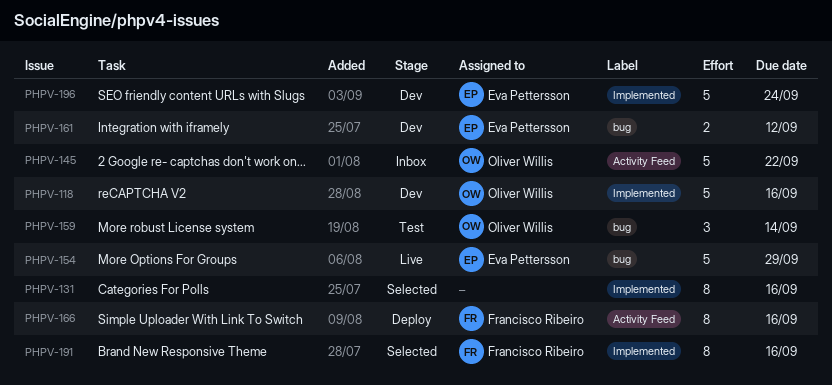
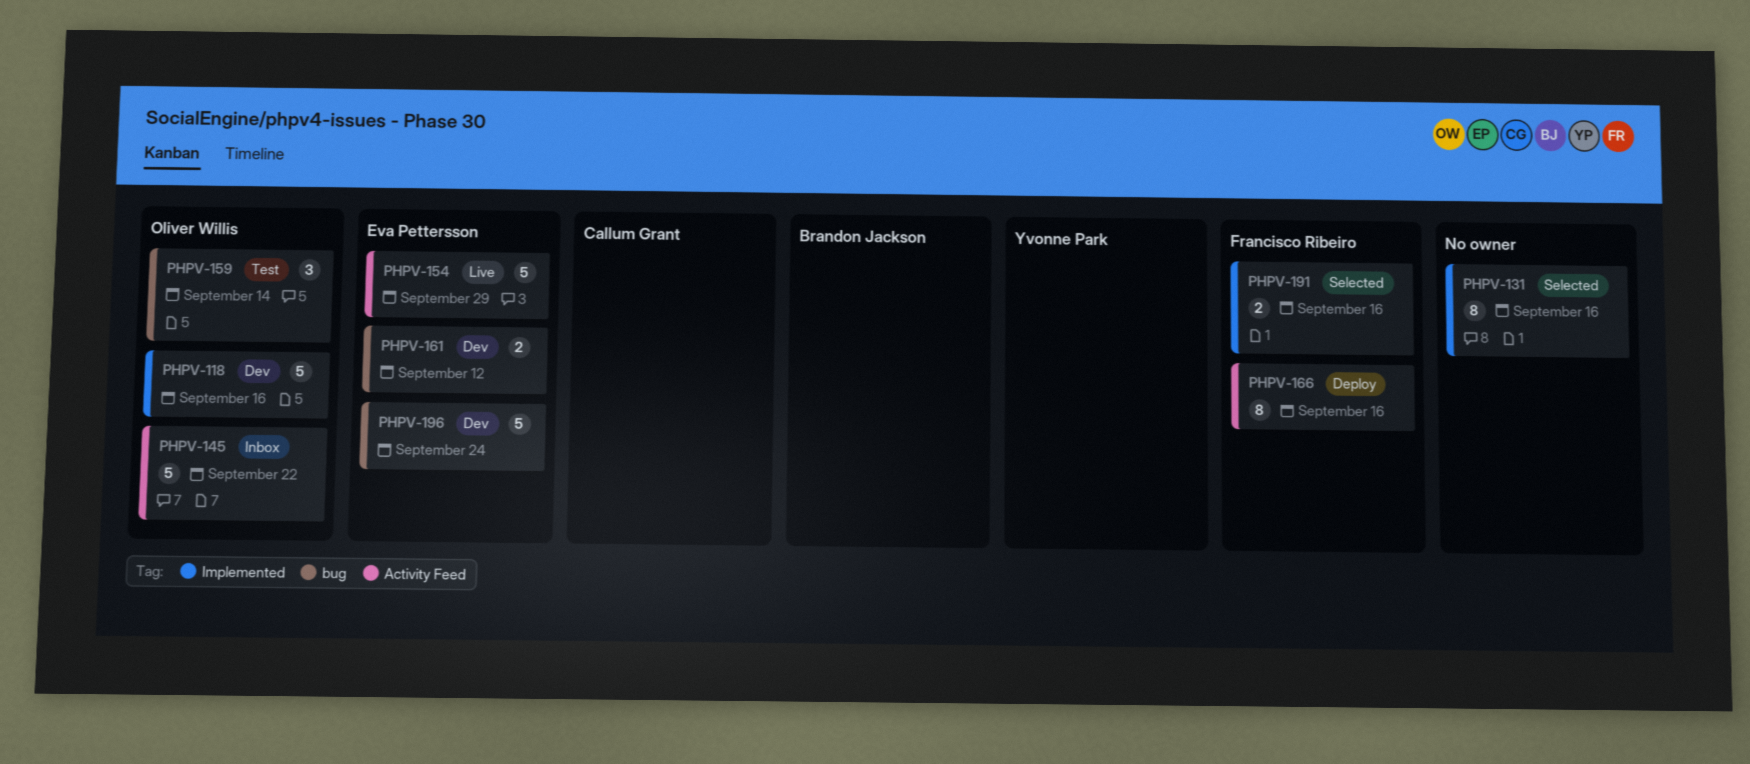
PHPV-154, label: bug -> Activity Feed
PHPV-191, estimate: 8 -> 2
PHPV-196, label: Implemented -> bug

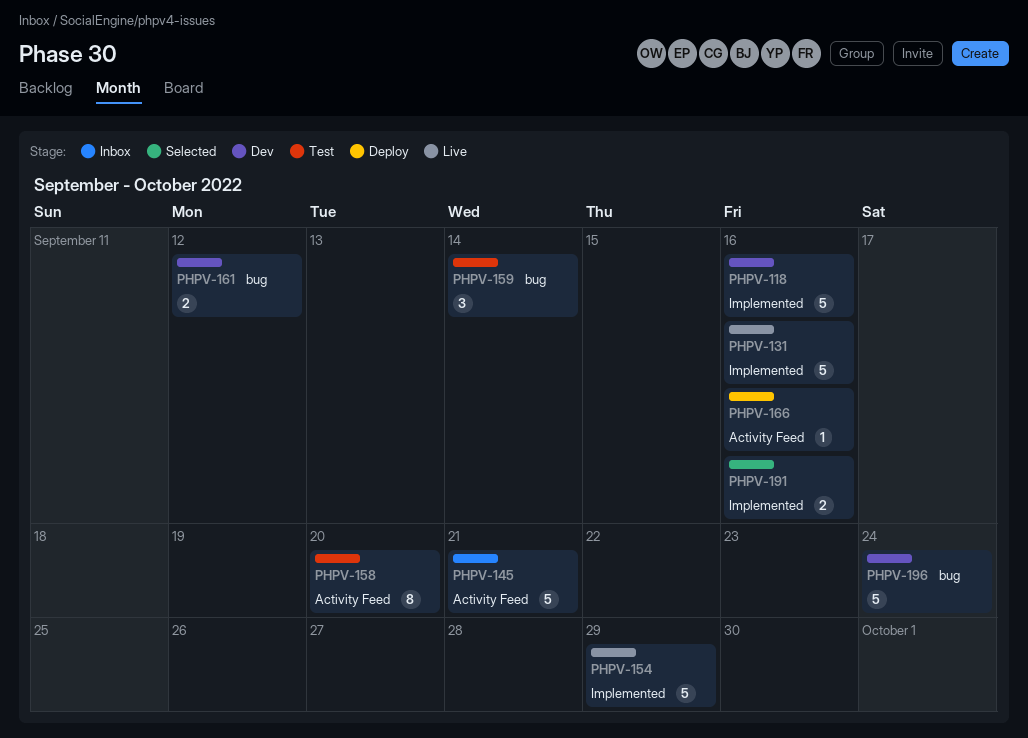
PHPV-131, status: Selected -> Live
PHPV-131, estimate: 8 -> 5
PHPV-145, due: Sep 22 -> Sep 21
PHPV-154, label: Activity Feed -> Implemented
PHPV-158: none -> present
PHPV-166, estimate: 8 -> 1

